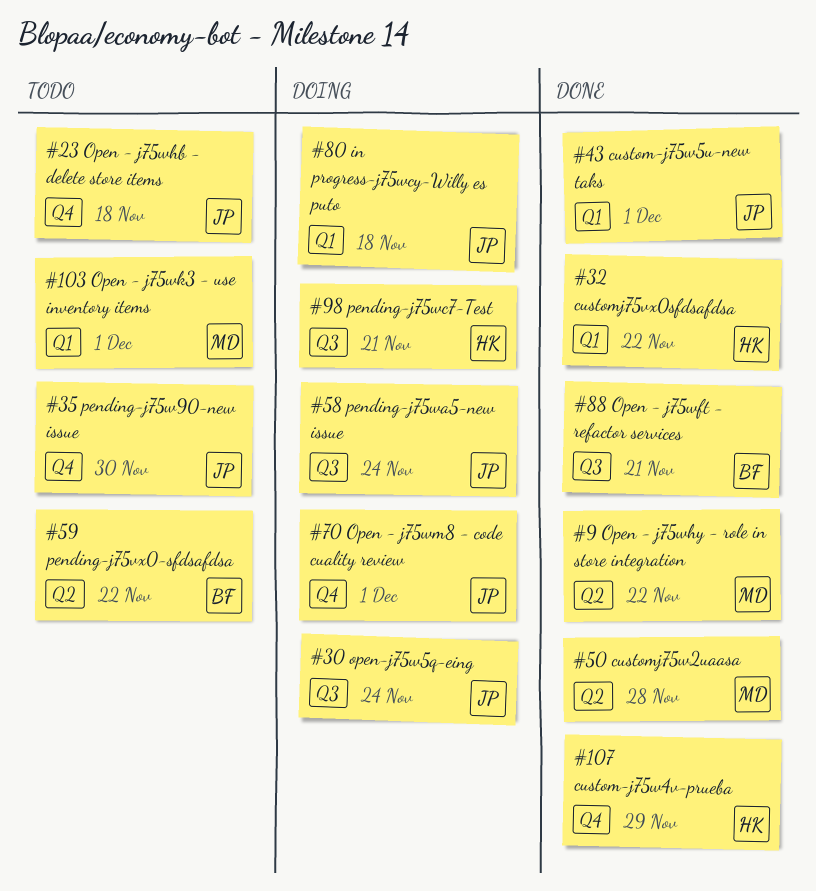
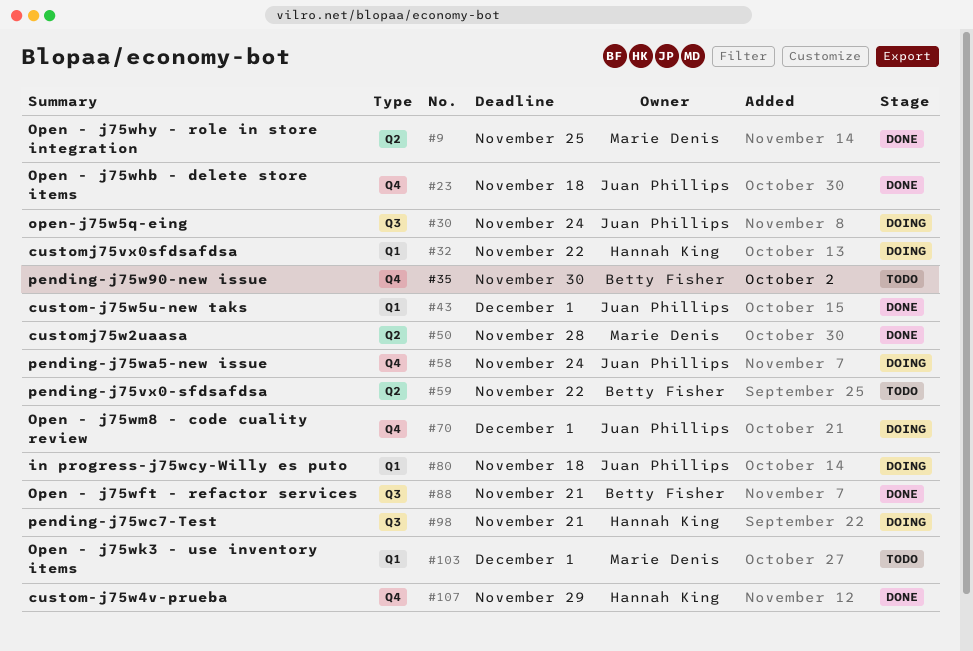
#9, due: Nov 22 -> Nov 25
#23, status: Todo -> Done
#32, status: Done -> Doing
#35, owner: Juan Phillips -> Betty Fisher
#58, label: Q3 -> Q4

